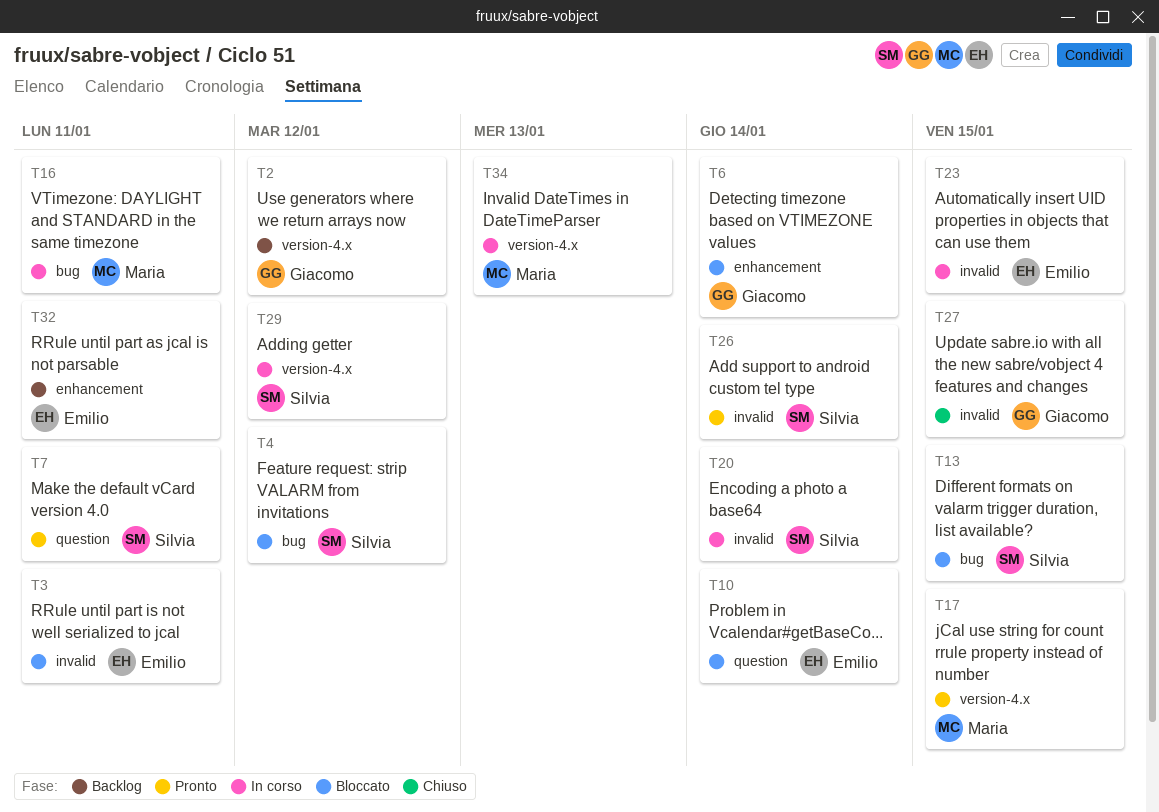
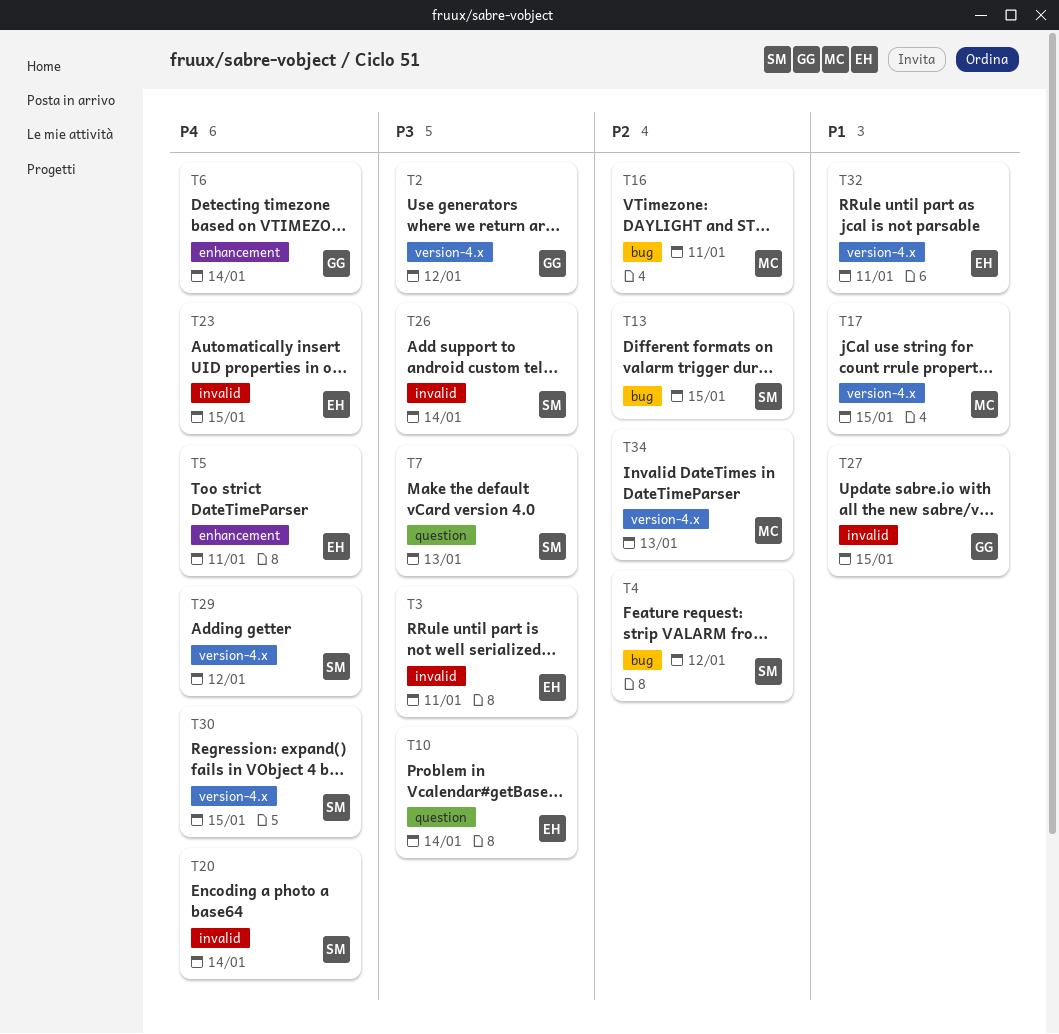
T5: none -> present
T7, due: Jan 11 -> Jan 13
T30: none -> present
T32, label: enhancement -> version-4.x

